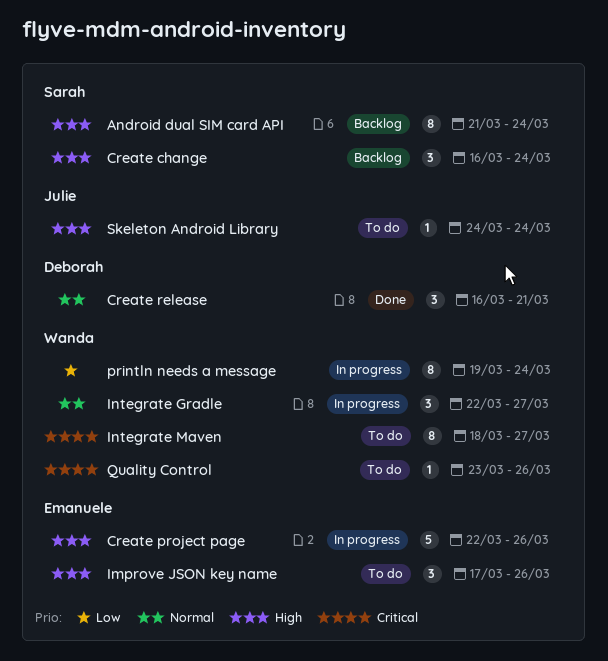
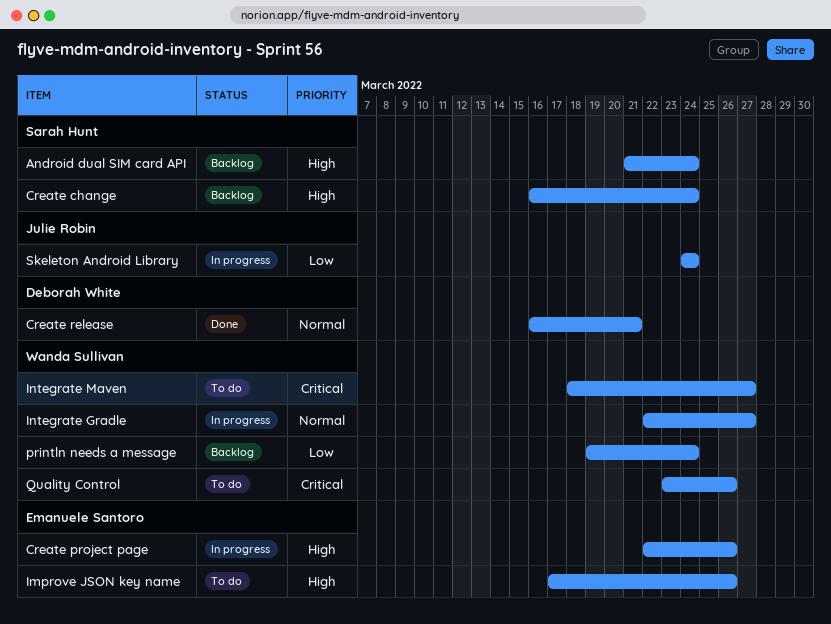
println needs a message, status: In progress -> Backlog
Skeleton Android Library, status: To do -> In progress
Skeleton Android Library, priority: High -> Low

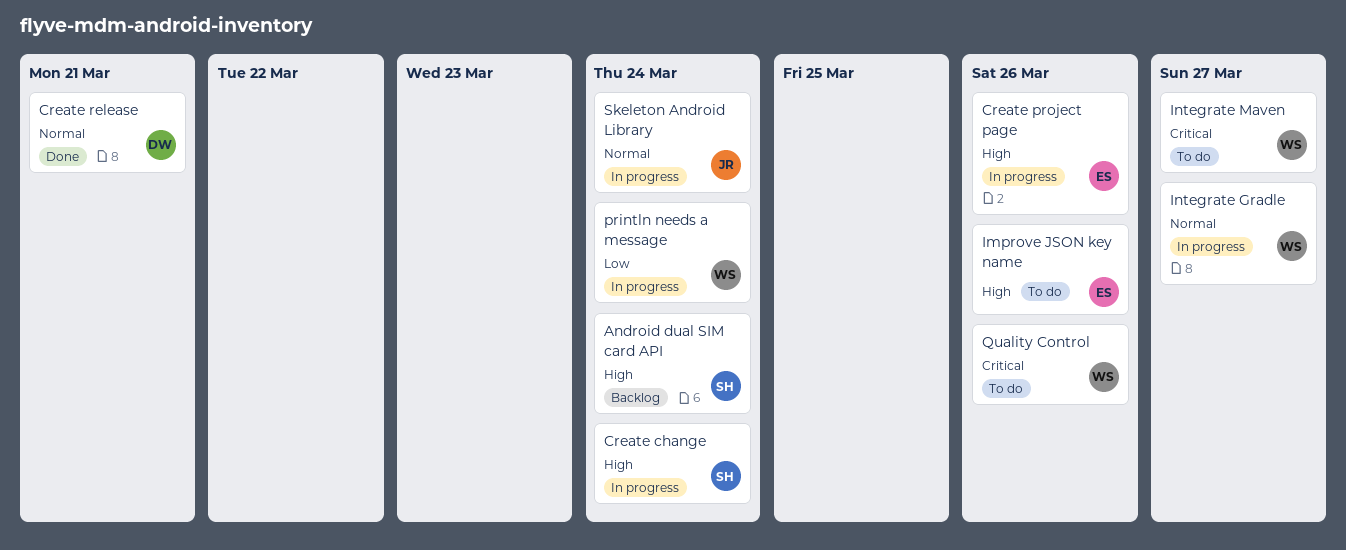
Create change, status: Backlog -> In progress
println needs a message, status: Backlog -> In progress
Skeleton Android Library, priority: Low -> Normal

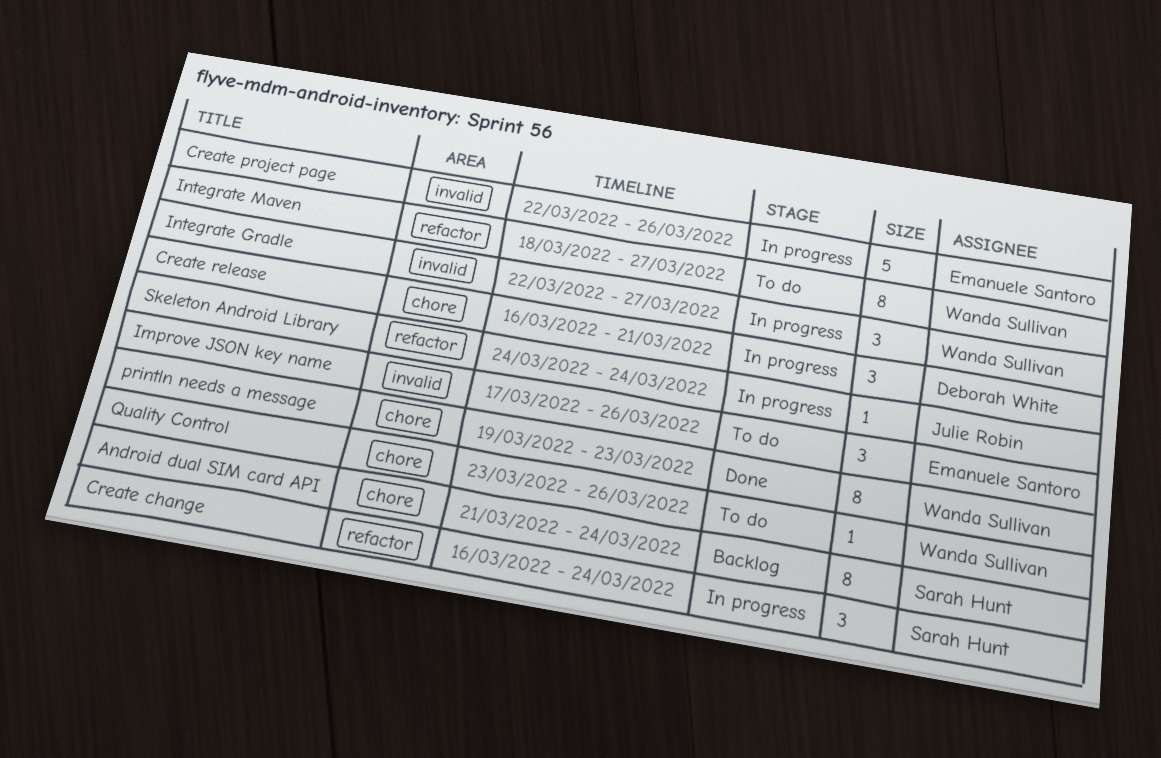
Create release, status: Done -> In progress
println needs a message, status: In progress -> Done
println needs a message, due: Mar 24 -> Mar 23

